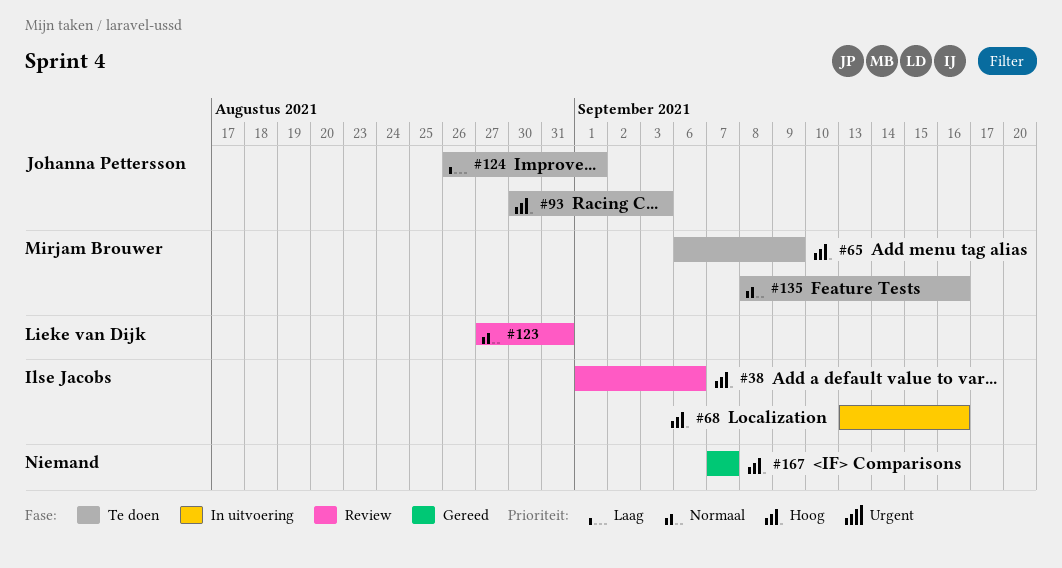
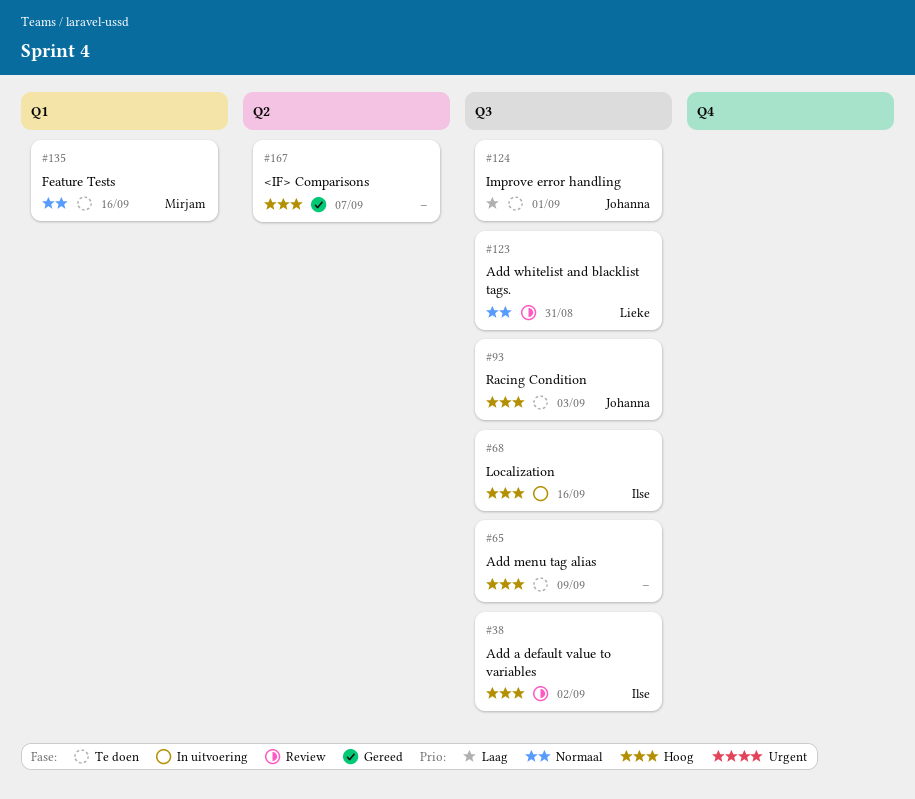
#38, due: Sep 6 -> Sep 2
#65, owner: Mirjam Brouwer -> none

